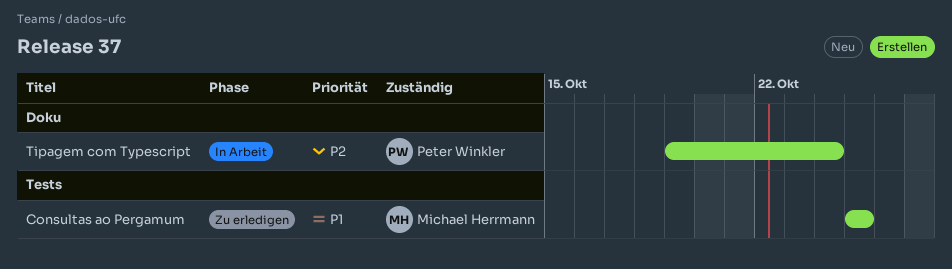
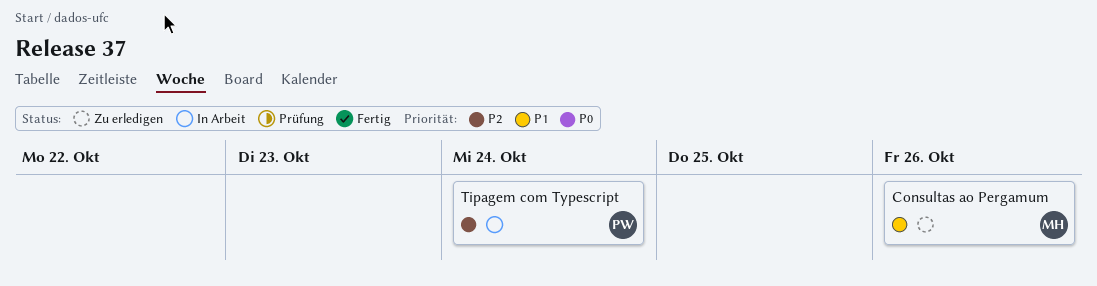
Consultas ao Pergamum, due: Oct 25 -> Oct 26

